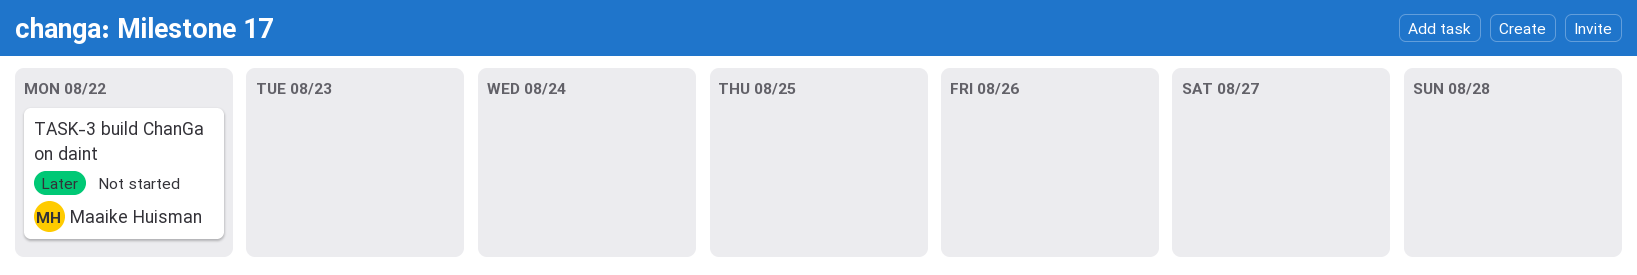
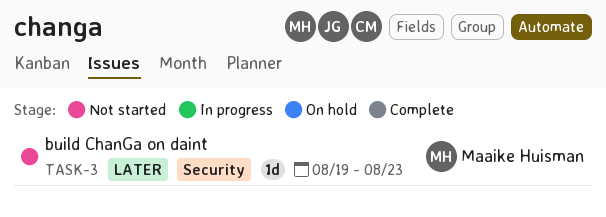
TASK-3, due: Aug 22 -> Aug 23

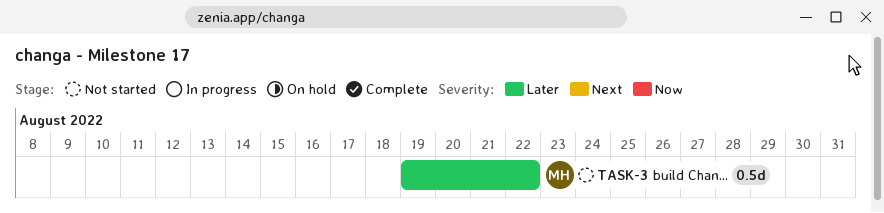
TASK-3, estimate: 1d -> 0.5d
TASK-3, due: Aug 23 -> Aug 22

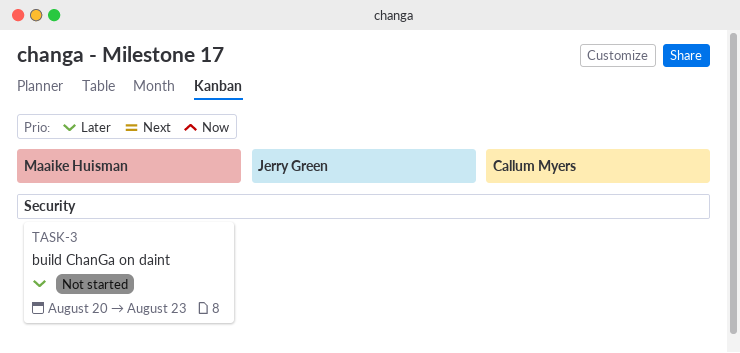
TASK-3, start: Aug 19 -> Aug 20
TASK-3, due: Aug 22 -> Aug 23

